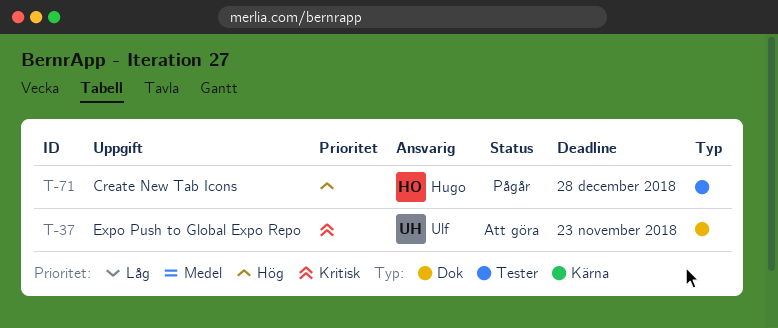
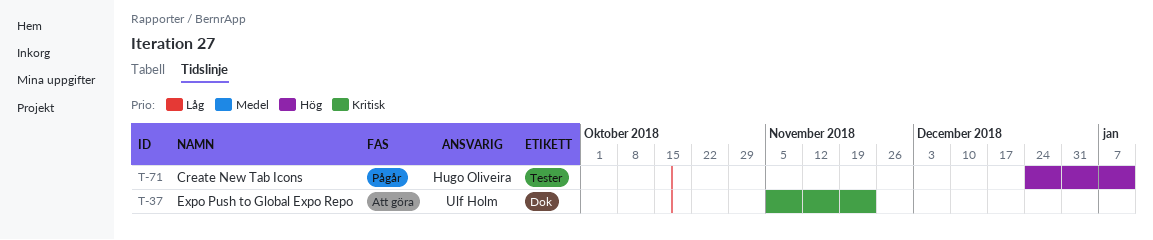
T-71, due: Dec 28 -> Jan 11

